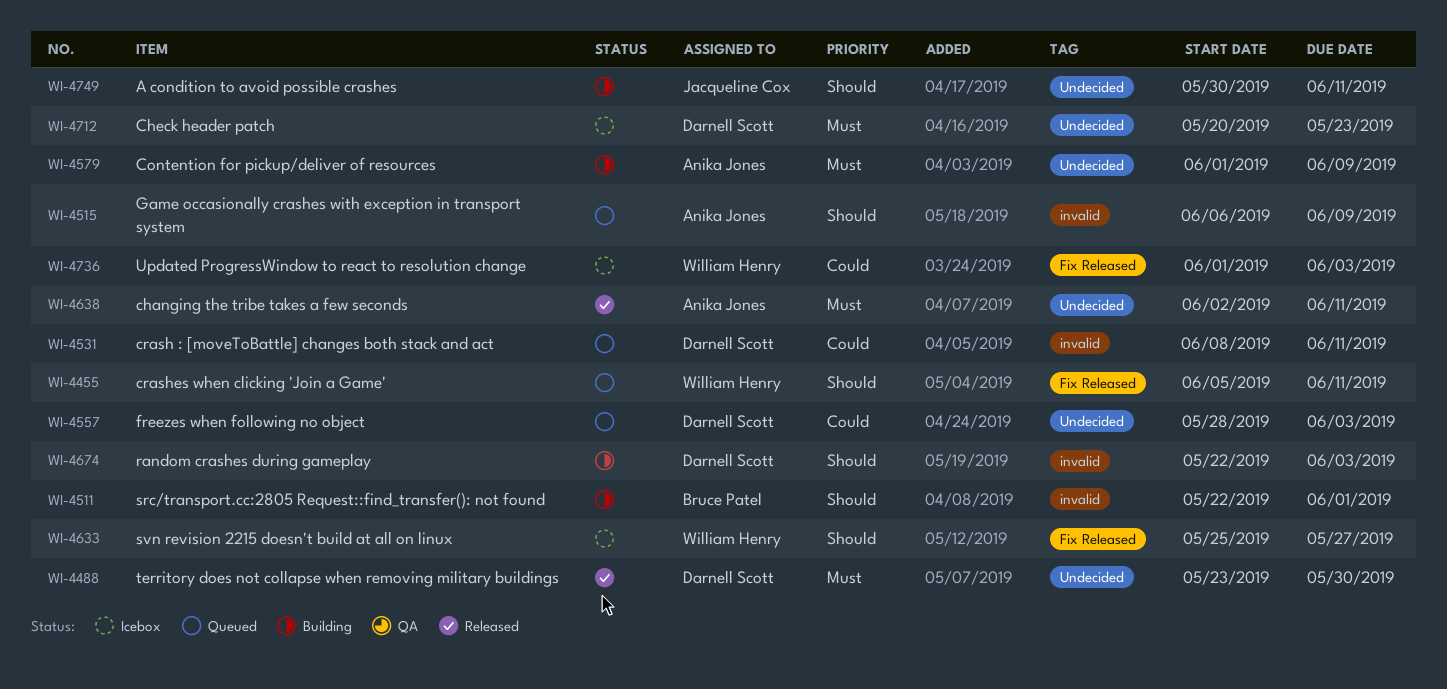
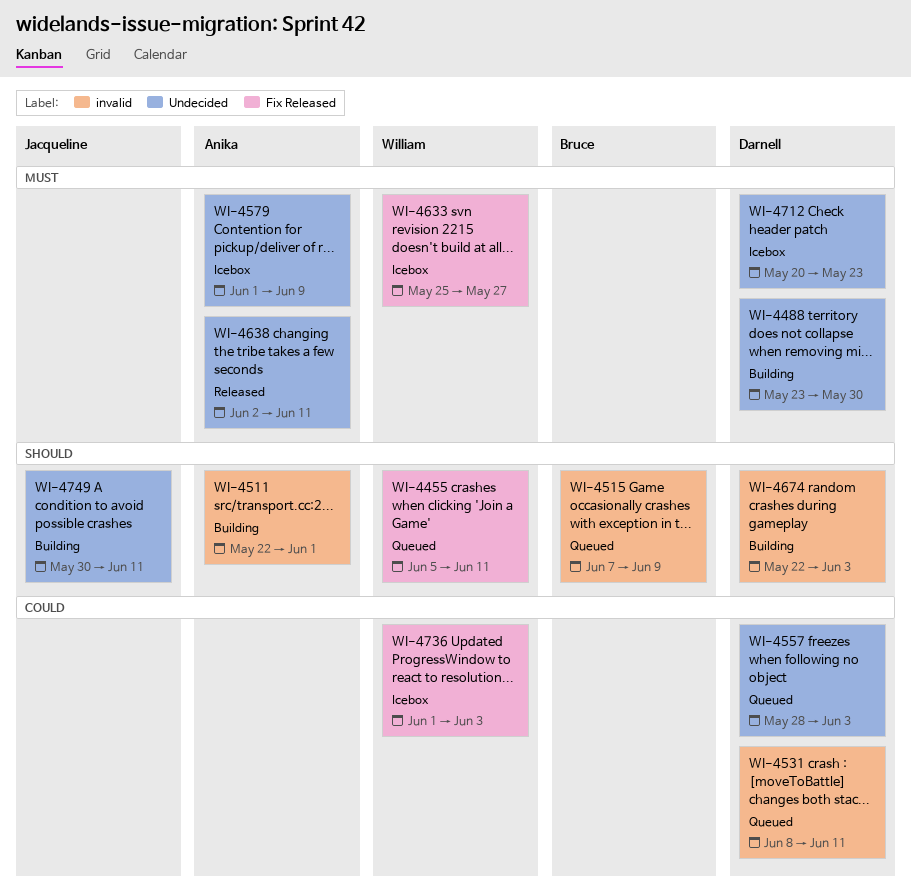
WI-4488, status: Released -> Building
WI-4511, owner: Bruce Patel -> Anika Jones
WI-4515, owner: Anika Jones -> Bruce Patel
WI-4515, start: Jun 6 -> Jun 7
WI-4579, status: Building -> Icebox
WI-4633, priority: Should -> Must

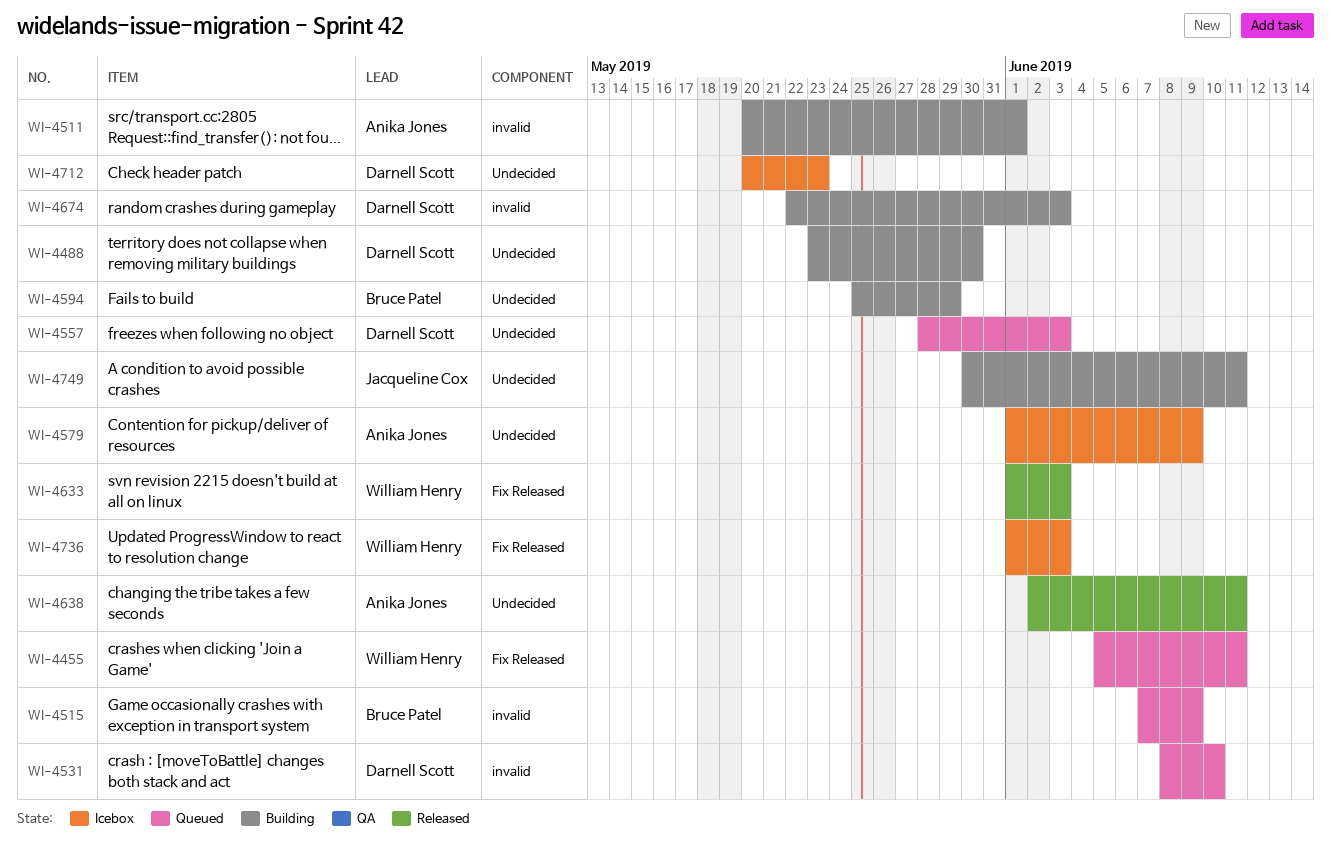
WI-4511, start: May 22 -> May 20
WI-4531, due: Jun 11 -> Jun 10
WI-4594: none -> present
WI-4633, status: Icebox -> Released
WI-4633, start: May 25 -> Jun 1
WI-4633, due: May 27 -> Jun 3

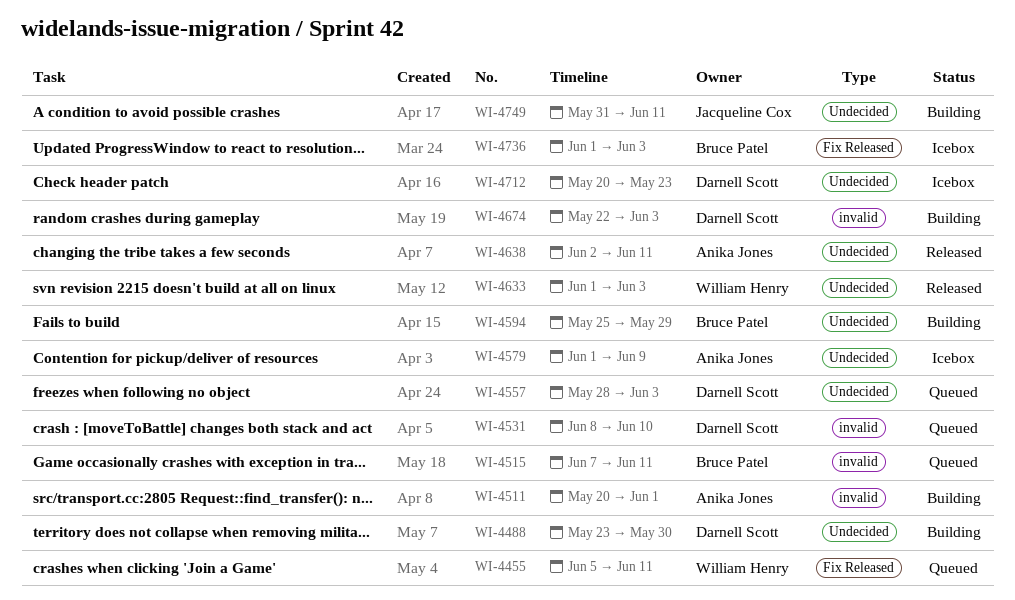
WI-4515, due: Jun 9 -> Jun 11
WI-4633, label: Fix Released -> Undecided
WI-4736, owner: William Henry -> Bruce Patel
WI-4749, start: May 30 -> May 31

